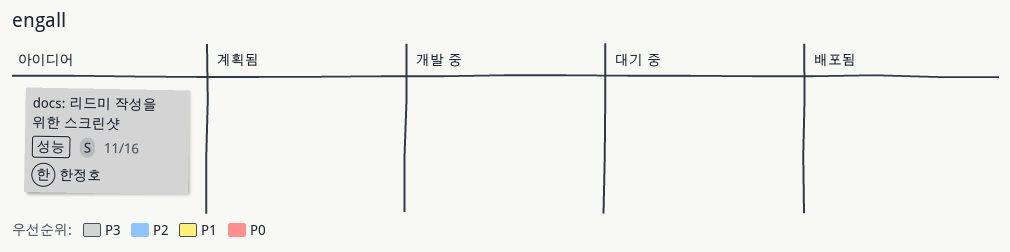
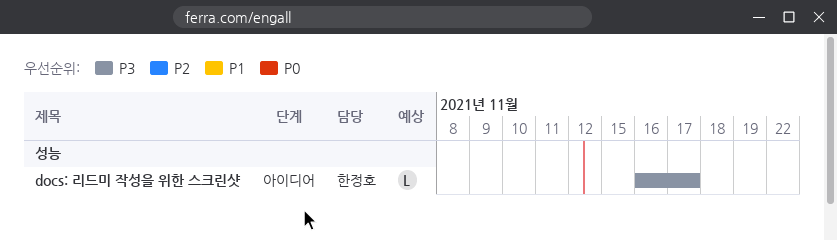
docs: 리드미 작성을 위한 스크린샷, estimate: S -> L
docs: 리드미 작성을 위한 스크린샷, due: Nov 16 -> Nov 17

